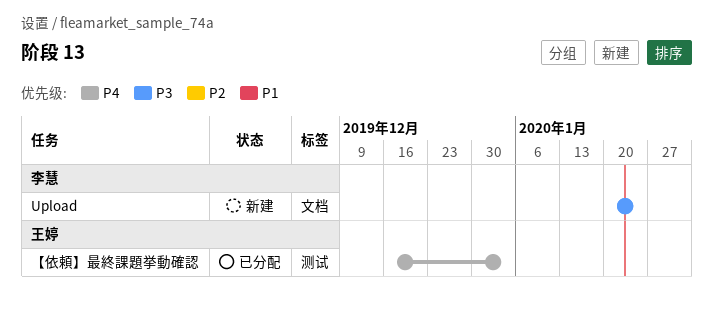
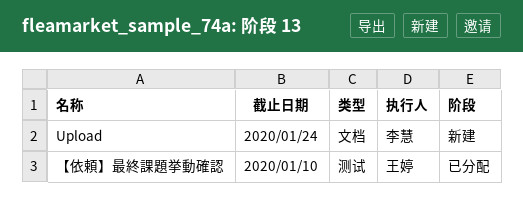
【依頼】最終課題挙動確認, due: Jan 3 -> Jan 10

